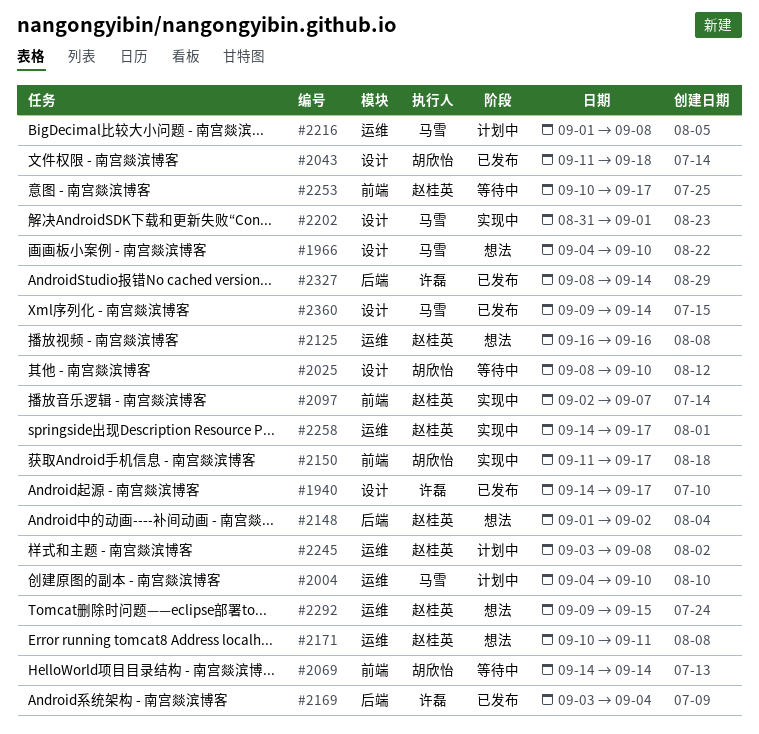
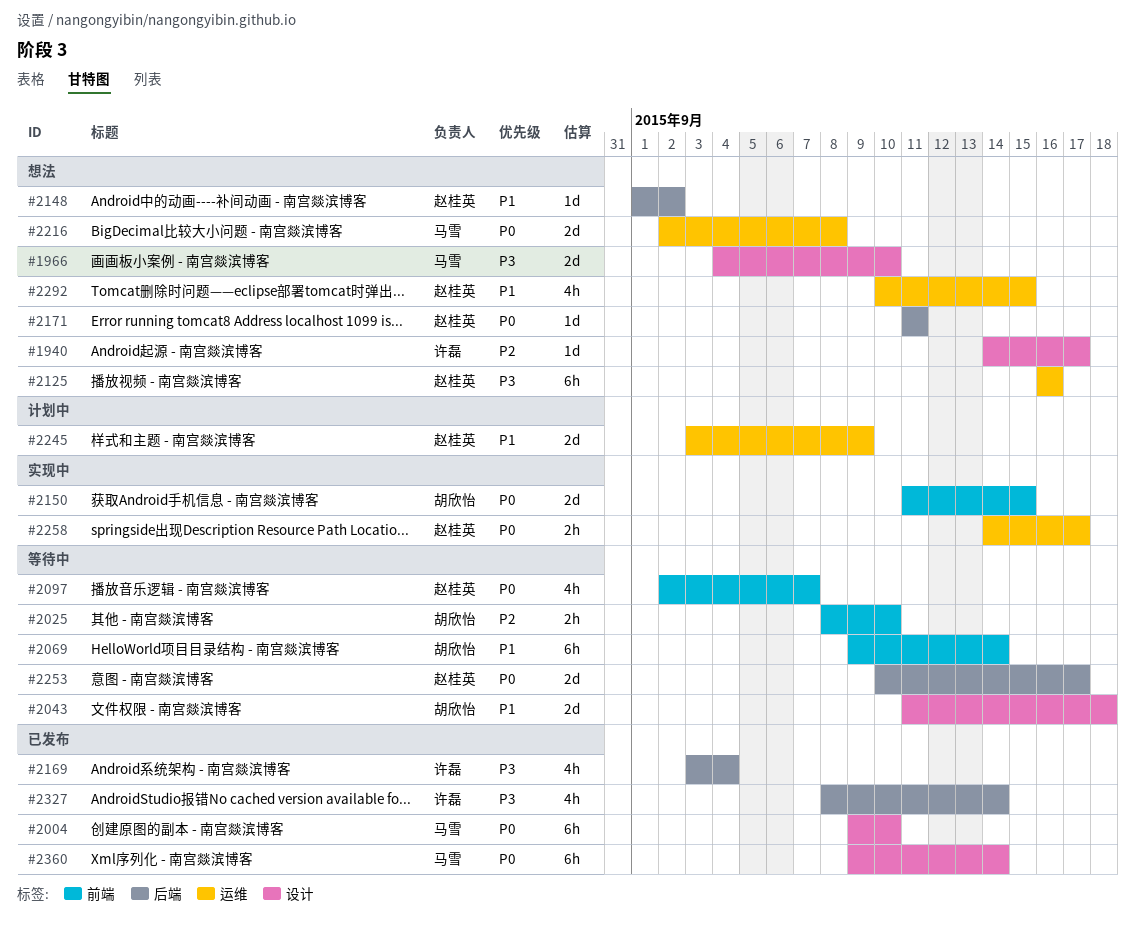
#1940, status: 已发布 -> 想法
#2004, status: 计划中 -> 已发布
#2004, label: 运维 -> 设计
#2004, start: Sep 4 -> Sep 9
#2025, label: 设计 -> 前端
#2043, status: 已发布 -> 等待中
#2069, start: Sep 14 -> Sep 9
#2097, status: 实现中 -> 等待中
#2150, due: Sep 17 -> Sep 15
#2171, label: 运维 -> 后端
#2171, start: Sep 10 -> Sep 11
#2202: present -> none
#2216, status: 计划中 -> 想法
#2216, start: Sep 1 -> Sep 2
#2245, due: Sep 8 -> Sep 9
#2253, label: 前端 -> 后端
#2292, start: Sep 9 -> Sep 10

